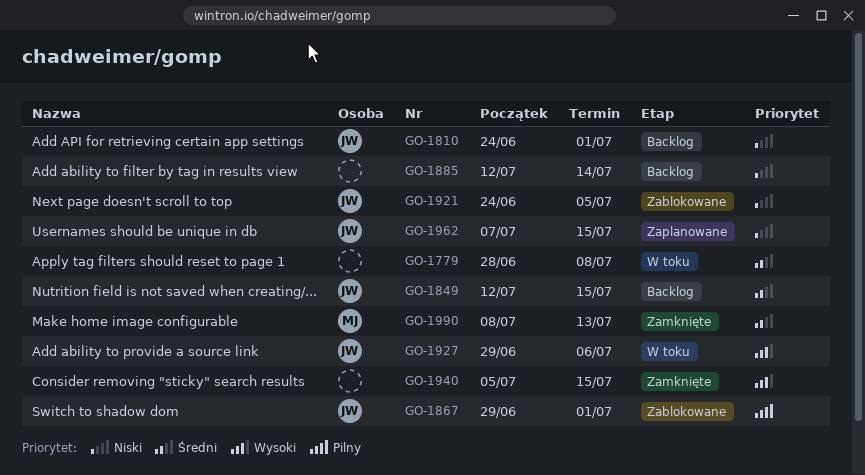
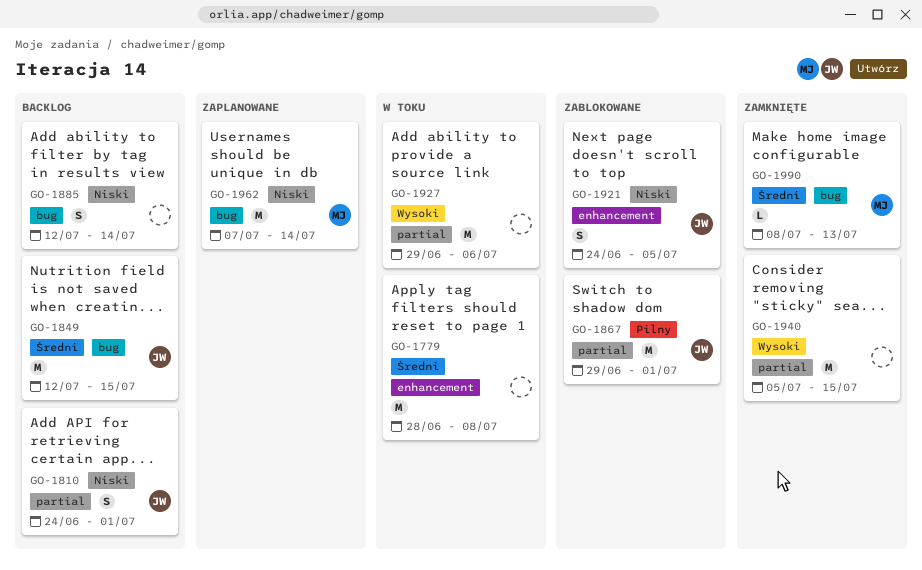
GO-1927, owner: JW -> none
GO-1962, owner: JW -> MJ
GO-1962, due: Jul 15 -> Jul 14

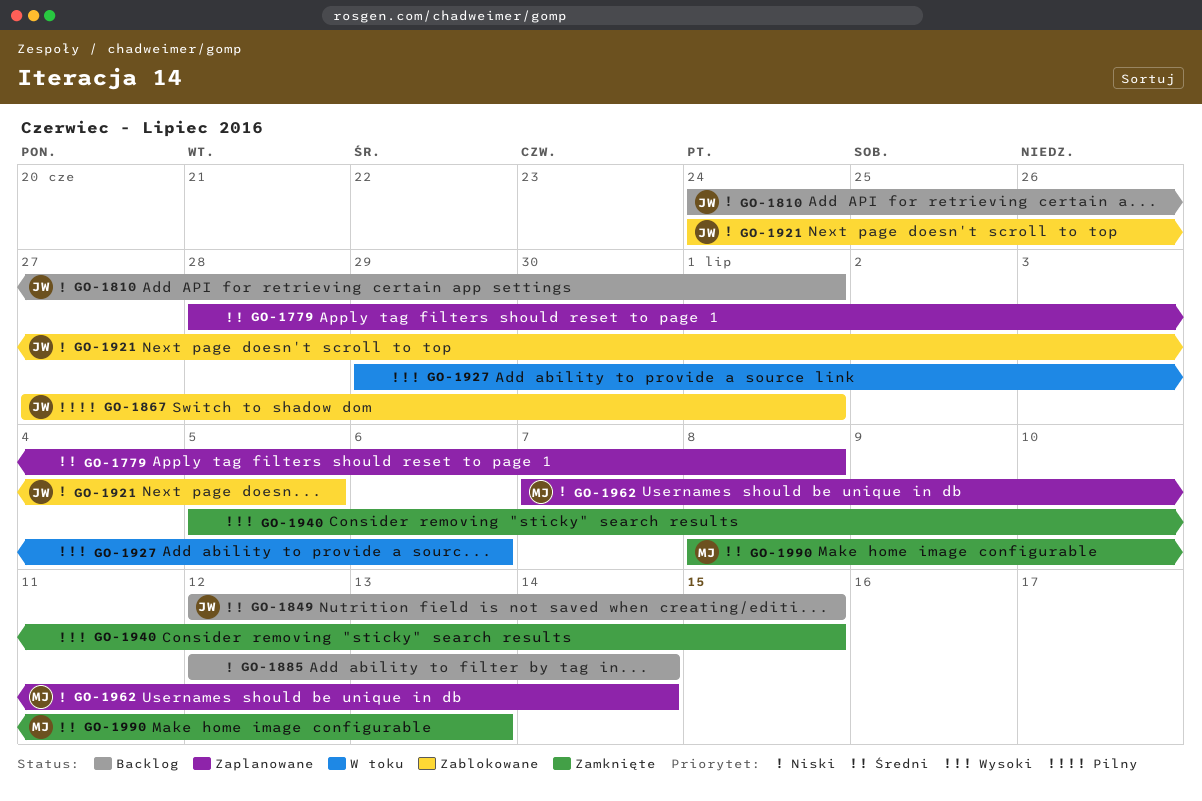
GO-1779, status: W toku -> Zaplanowane
GO-1867, start: Jun 29 -> Jun 27

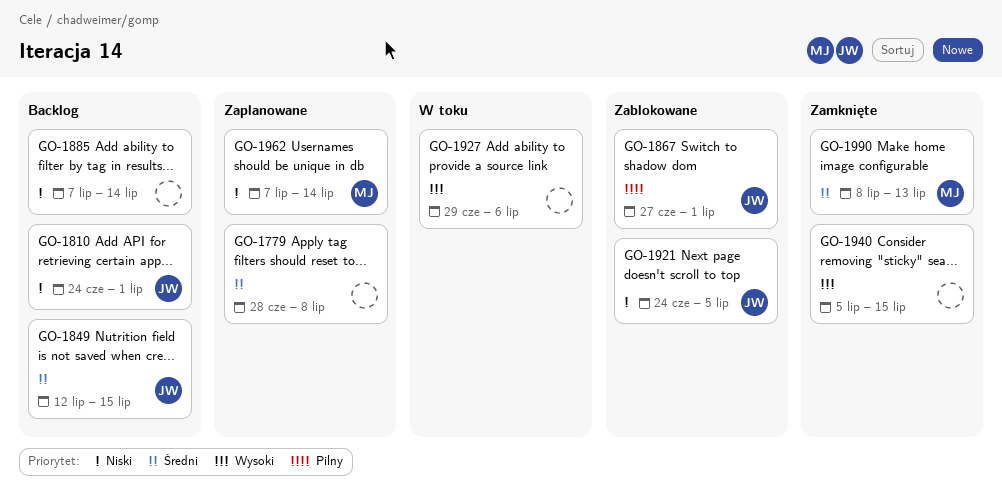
GO-1885, start: Jul 12 -> Jul 7

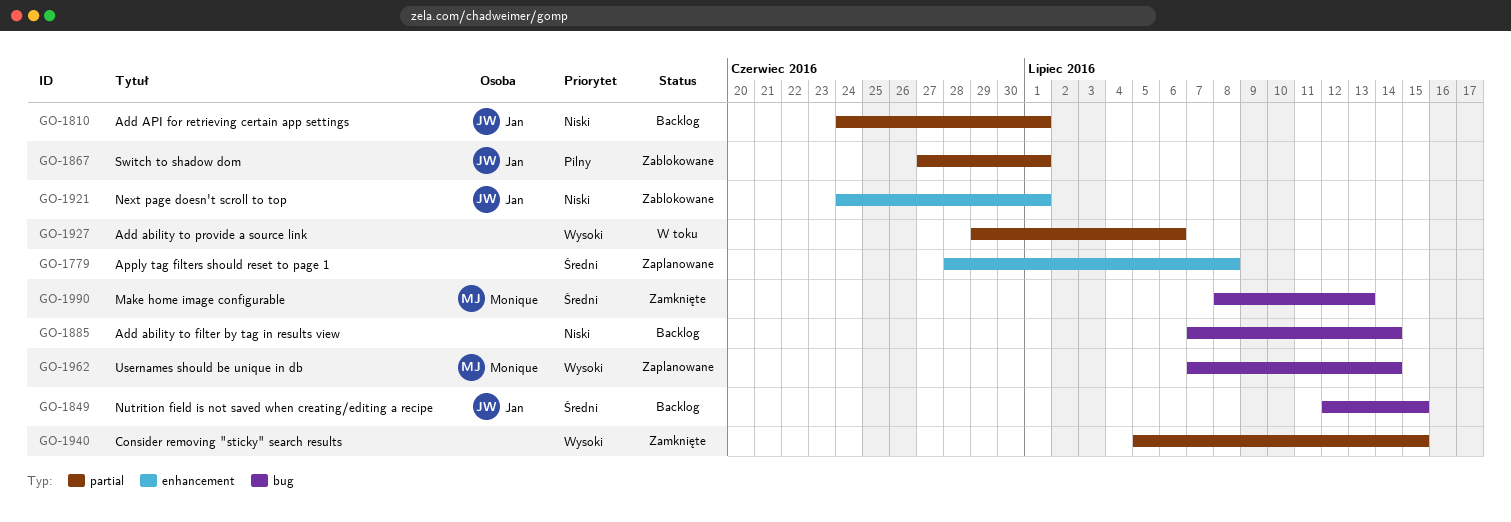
GO-1921, due: Jul 5 -> Jul 1
GO-1962, priority: Niski -> Wysoki

